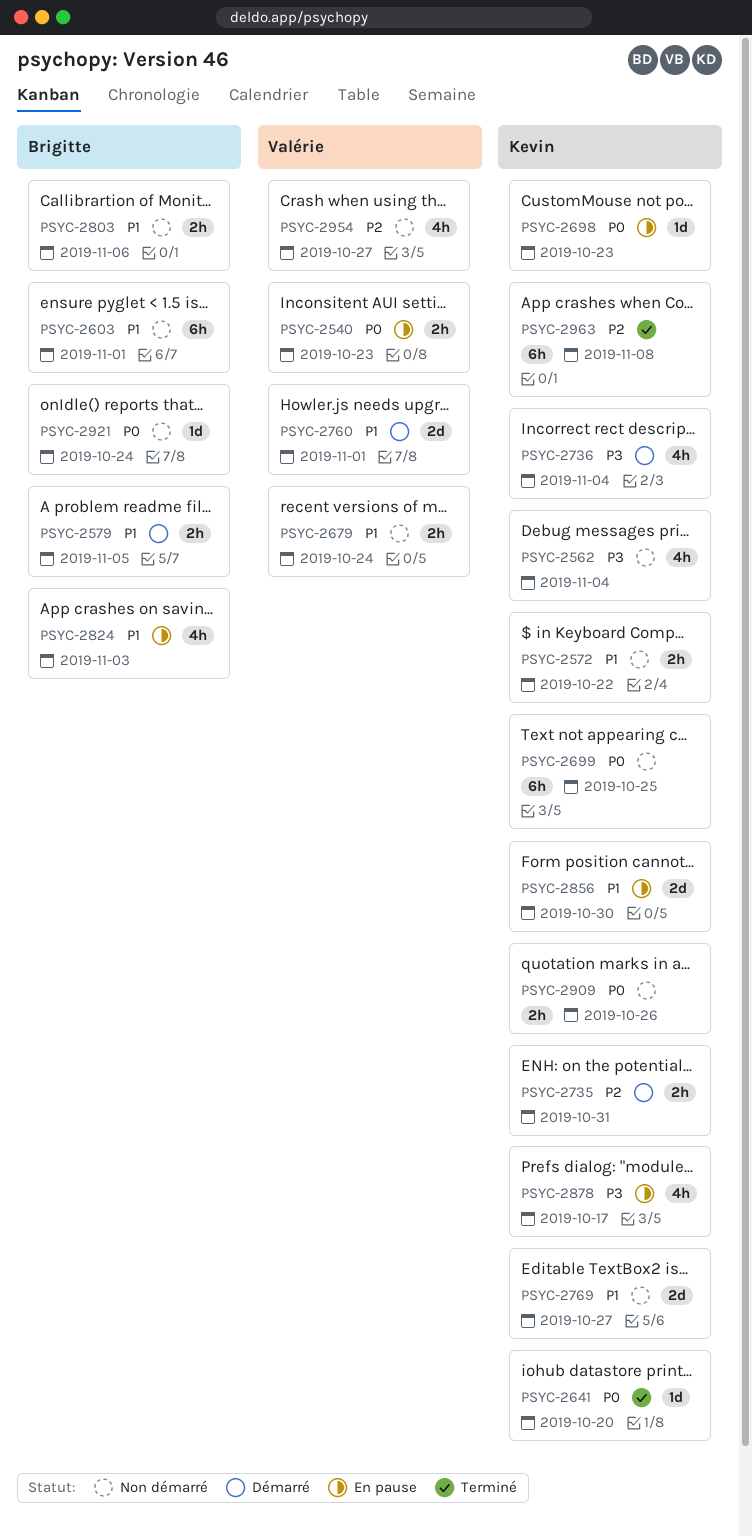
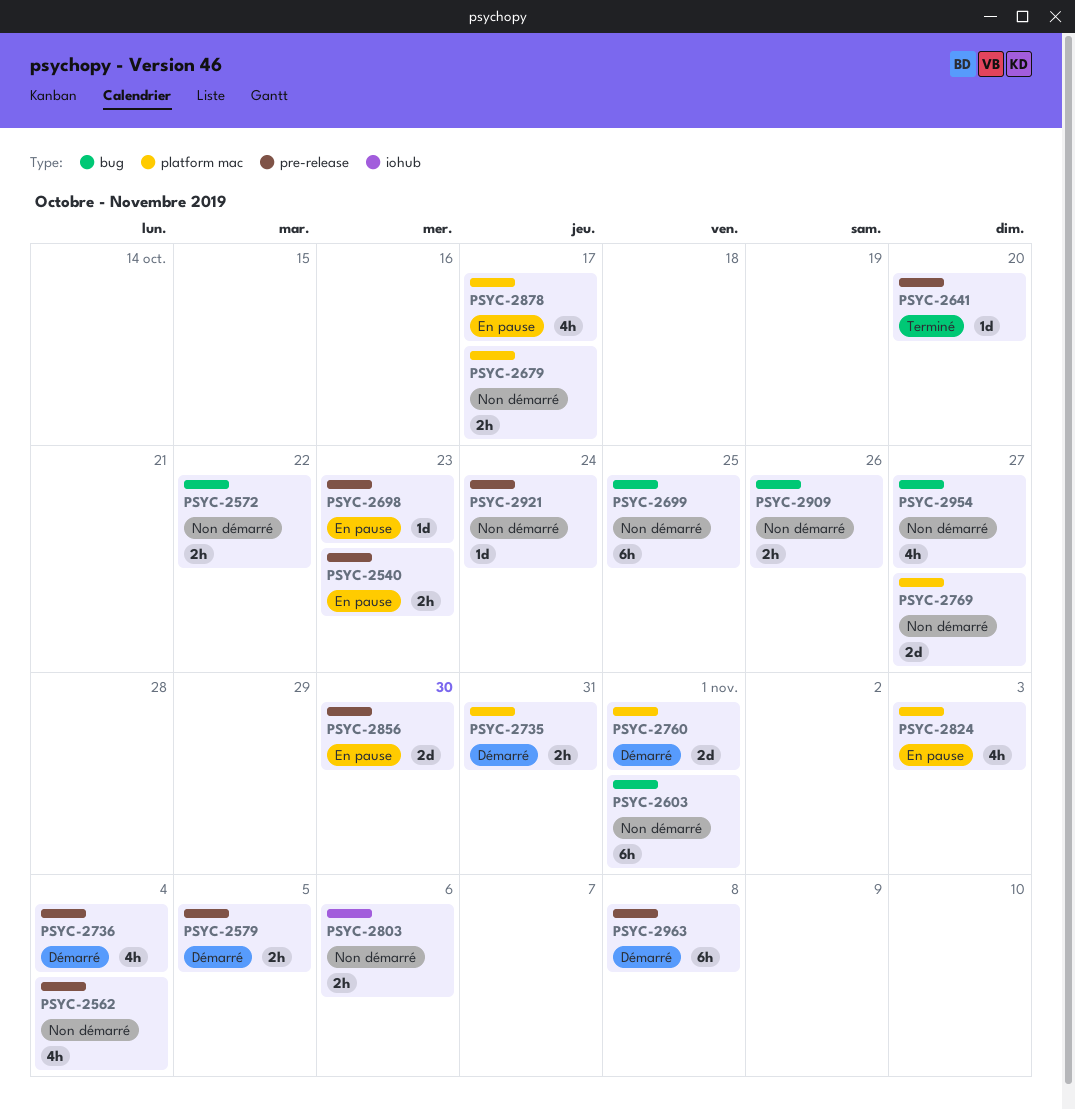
PSYC-2679, due: Oct 24 -> Oct 17
PSYC-2963, status: Terminé -> Démarré

